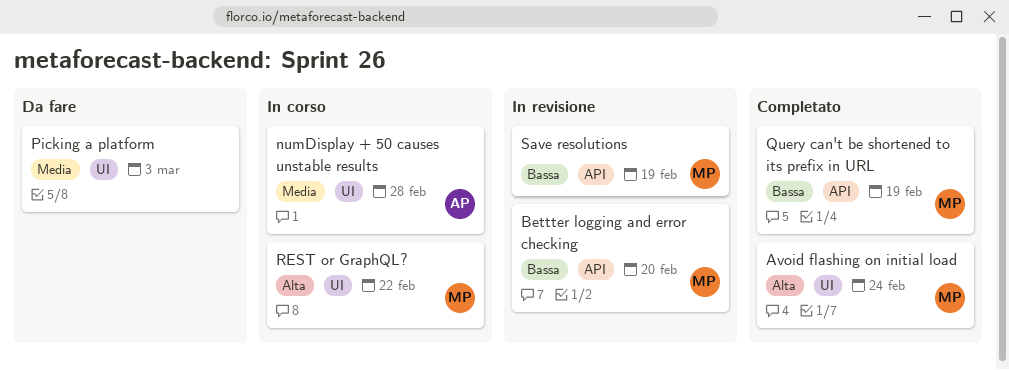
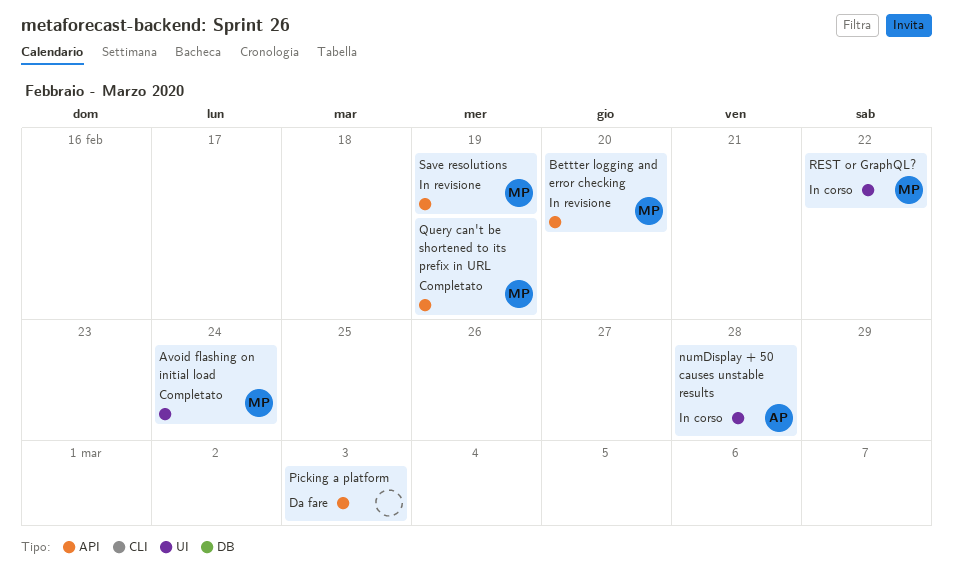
Picking a platform, label: UI -> API

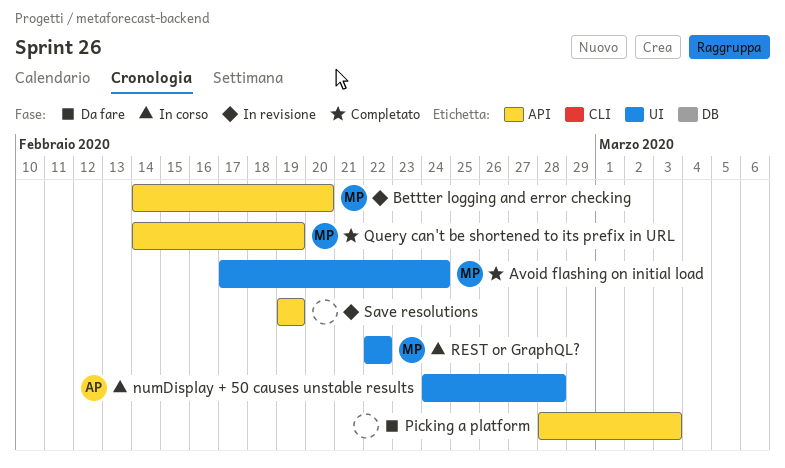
Save resolutions, owner: MP -> none

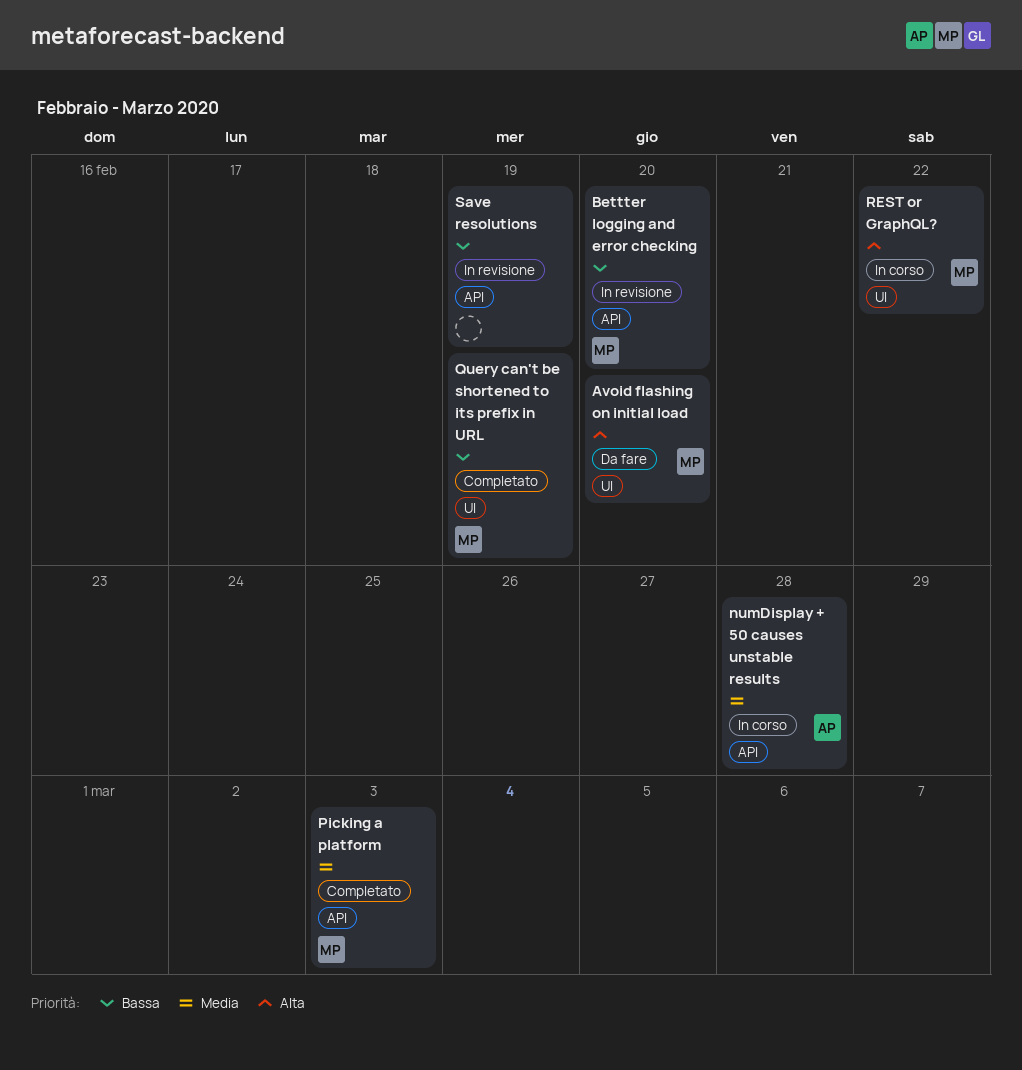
Avoid flashing on initial load, status: Completato -> Da fare
Avoid flashing on initial load, due: Feb 24 -> Feb 20
numDisplay + 50 causes unstable results, label: UI -> API
Picking a platform, status: Da fare -> Completato
Picking a platform, owner: none -> MP
Query can't be shortened to its prefix in URL, label: API -> UI

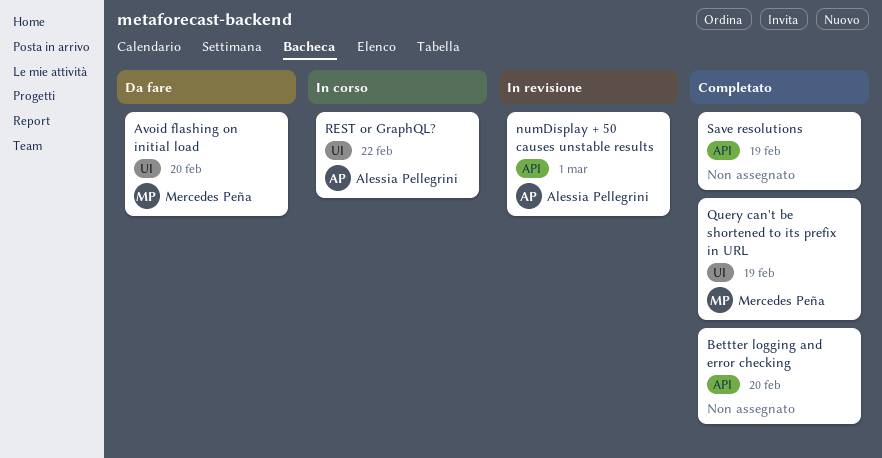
Bettter logging and error checking, status: In revisione -> Completato
Bettter logging and error checking, owner: Mercedes Peña -> none
numDisplay + 50 causes unstable results, status: In corso -> In revisione
numDisplay + 50 causes unstable results, due: Feb 28 -> Mar 1
Picking a platform: present -> none
REST or GraphQL?, owner: Mercedes Peña -> Alessia Pellegrini
Save resolutions, status: In revisione -> Completato

